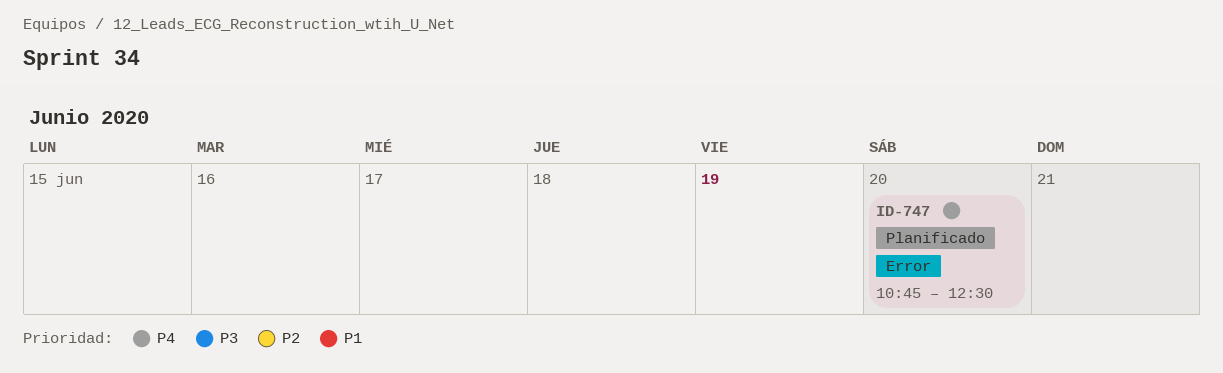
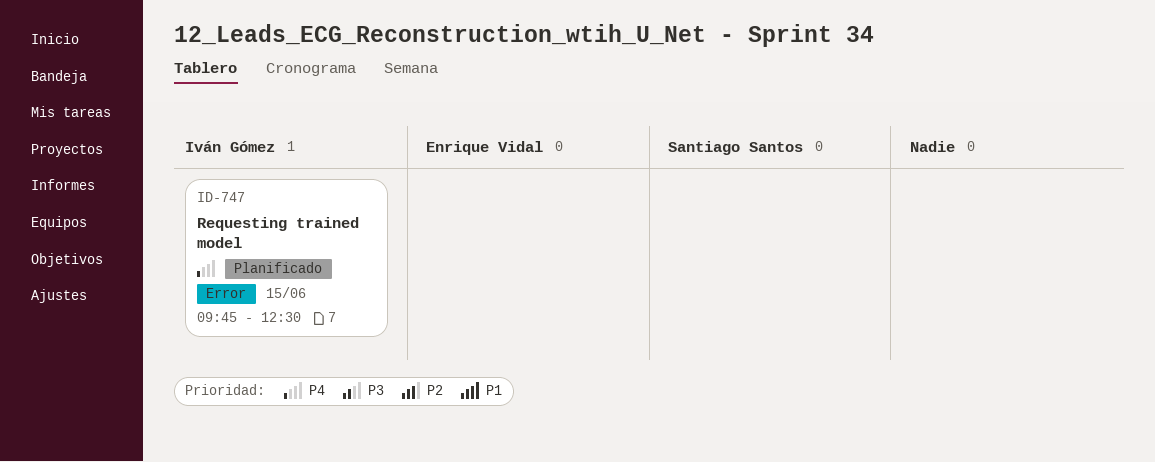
ID-747, day: Jun 20 -> Jun 15
ID-747, begins: 10:45 -> 09:45

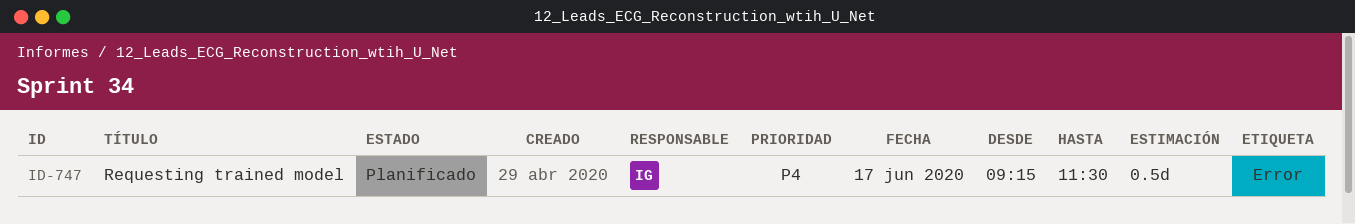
ID-747, day: Jun 15 -> Jun 17
ID-747, begins: 09:45 -> 09:15
ID-747, ends: 12:30 -> 11:30

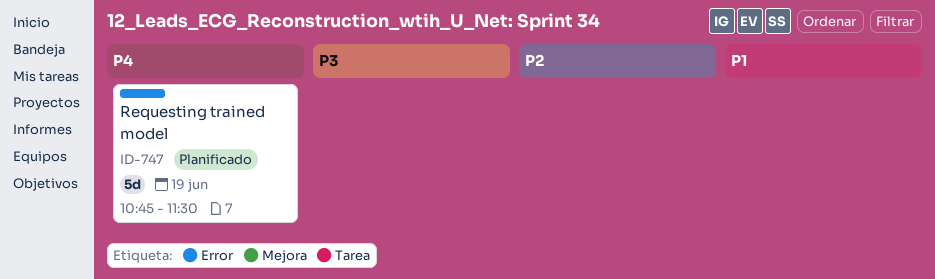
ID-747, estimate: 0.5d -> 5d
ID-747, day: Jun 17 -> Jun 19
ID-747, begins: 09:15 -> 10:45

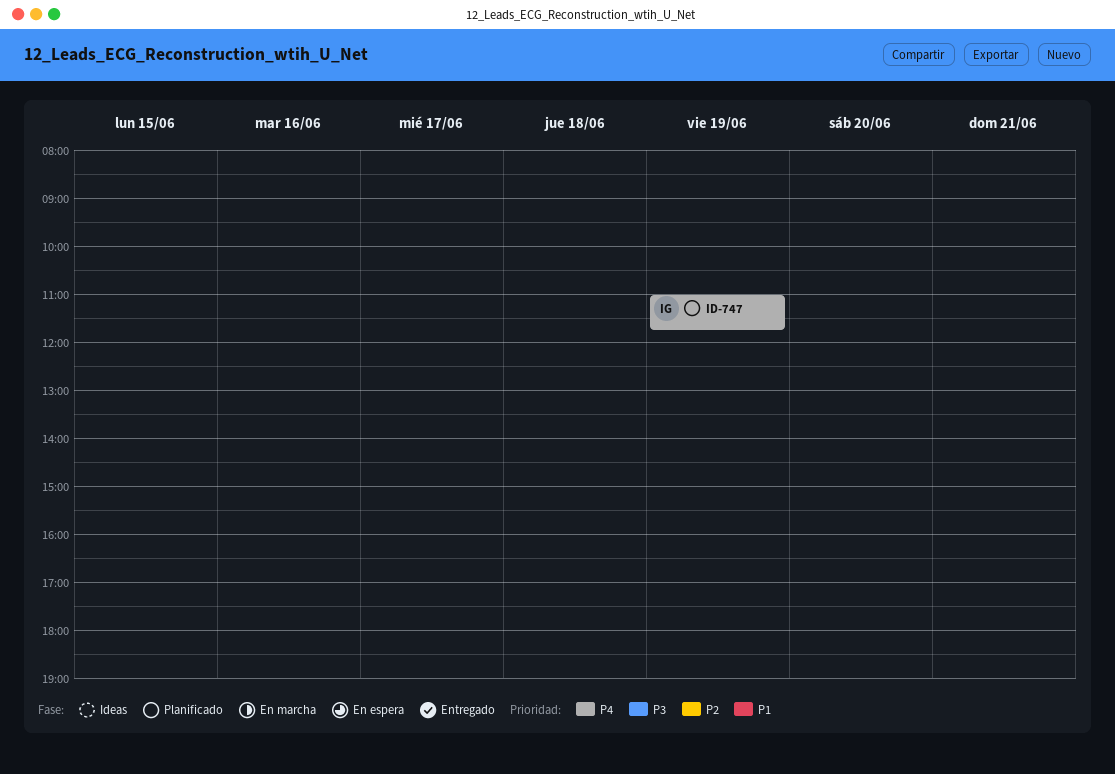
ID-747, begins: 10:45 -> 11:00
ID-747, ends: 11:30 -> 11:45

